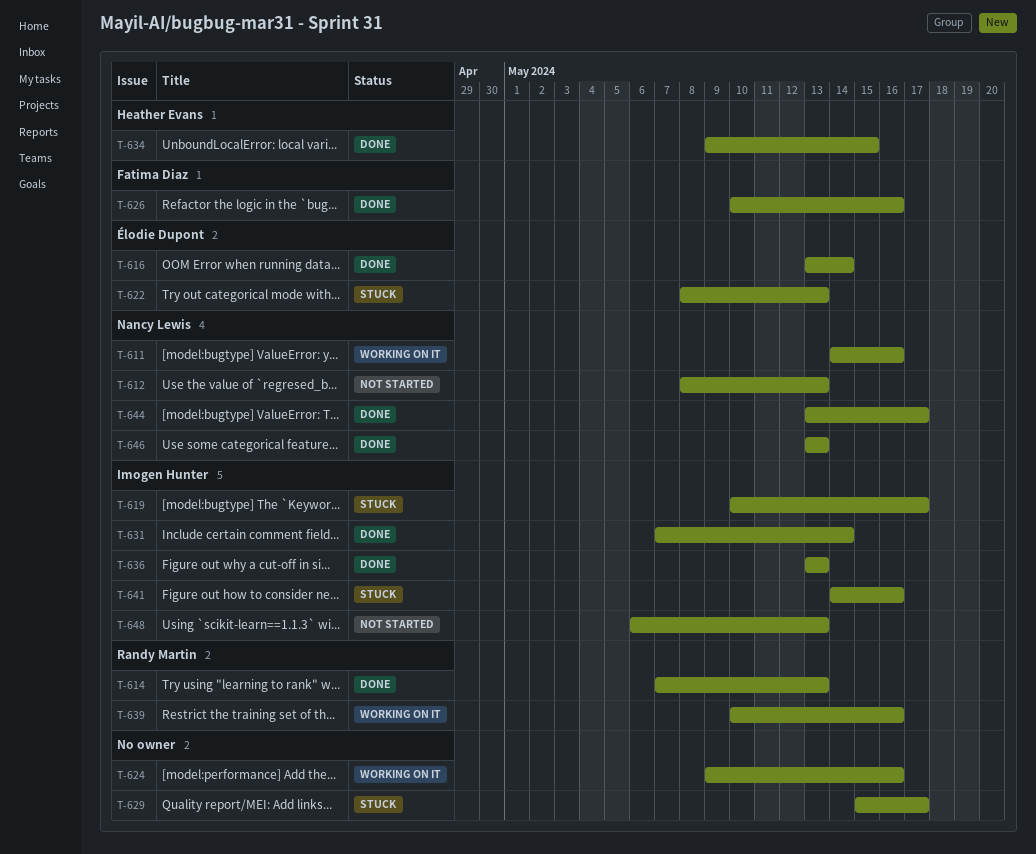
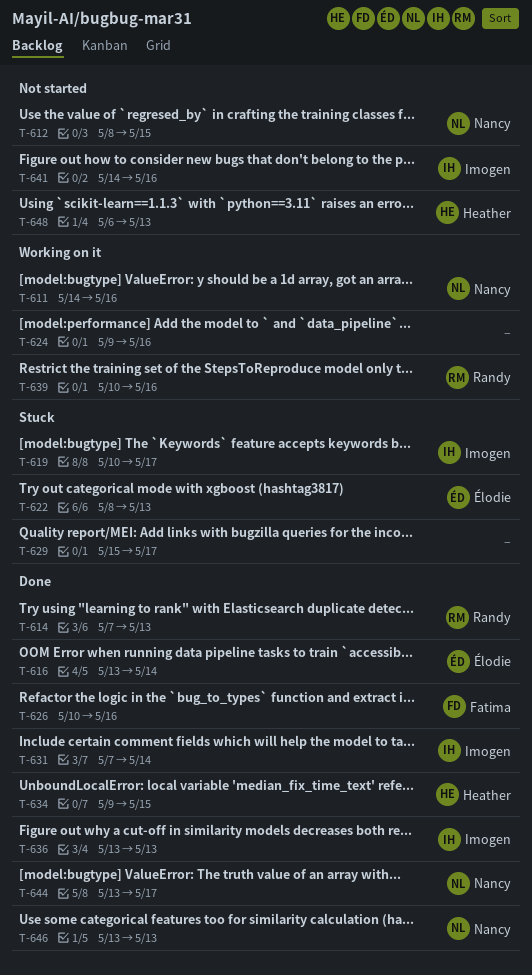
T-612, due: May 13 -> May 15
T-641, status: Stuck -> Not started
T-648, owner: Imogen Hunter -> Heather Evans

